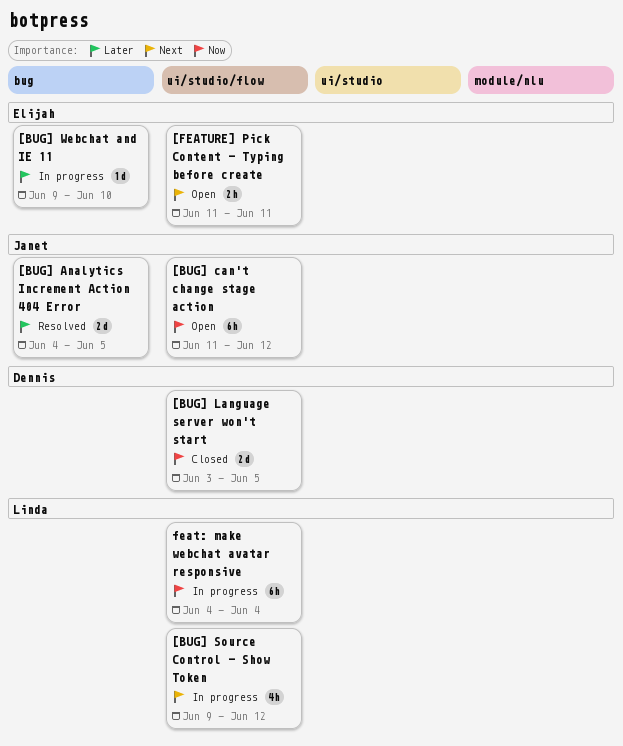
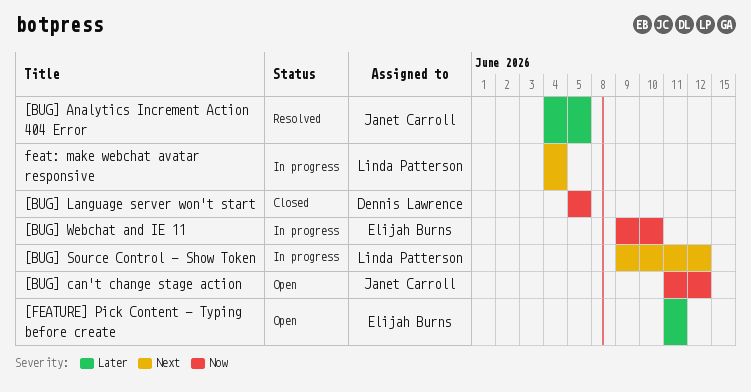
[BUG] Language server won't start, start: Jun 3 -> Jun 5
[BUG] Webchat and IE 11, priority: Later -> Now
[FEATURE] Pick Content - Typing before create, priority: Next -> Later
feat: make webchat avatar responsive, priority: Now -> Next

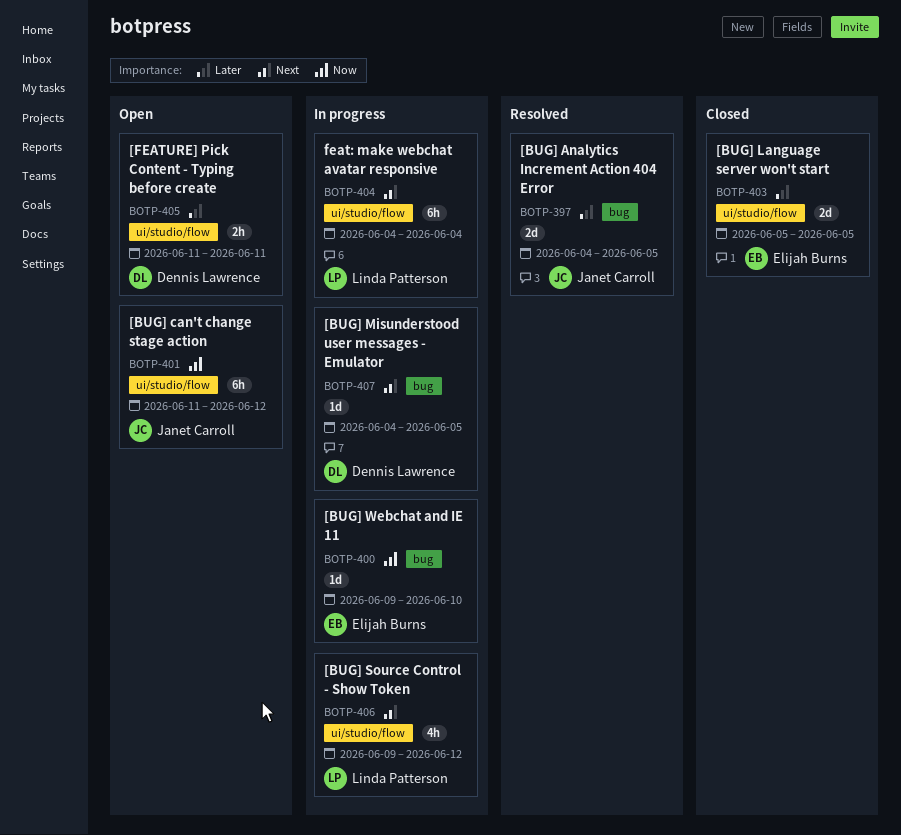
[BUG] Language server won't start, owner: Dennis Lawrence -> Elijah Burns
[BUG] Language server won't start, priority: Now -> Later
[BUG] Misunderstood user messages - Emulator: none -> present
[FEATURE] Pick Content - Typing before create, owner: Elijah Burns -> Dennis Lawrence

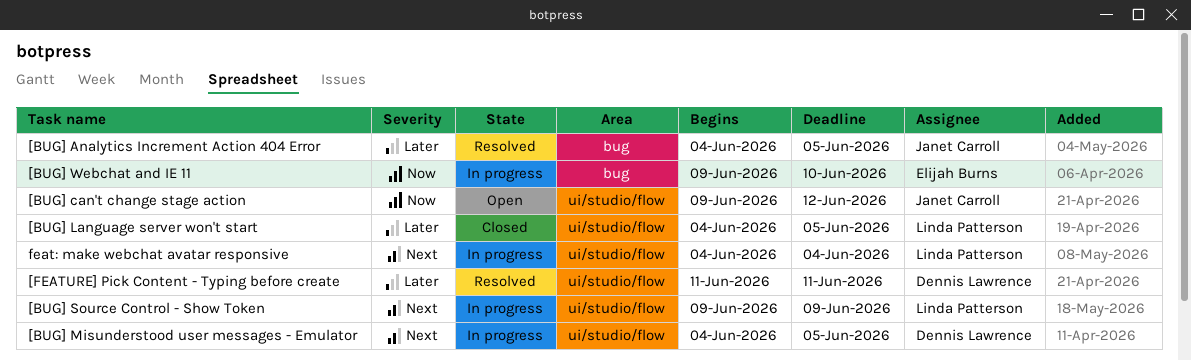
[BUG] can't change stage action, start: Jun 11 -> Jun 9
[BUG] Language server won't start, owner: Elijah Burns -> Linda Patterson
[BUG] Language server won't start, start: Jun 5 -> Jun 4
[BUG] Misunderstood user messages - Emulator, label: bug -> ui/studio/flow
[BUG] Source Control - Show Token, due: Jun 12 -> Jun 9
[FEATURE] Pick Content - Typing before create, status: Open -> Resolved

